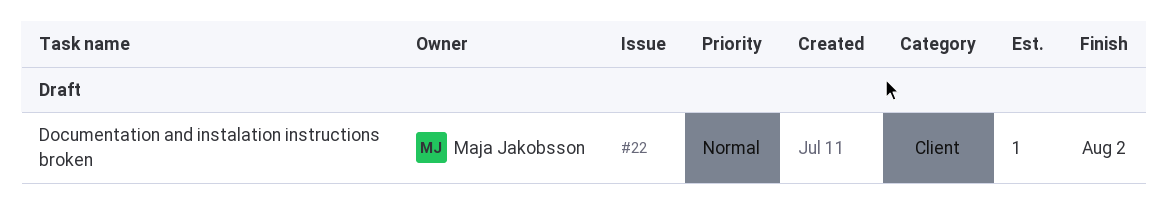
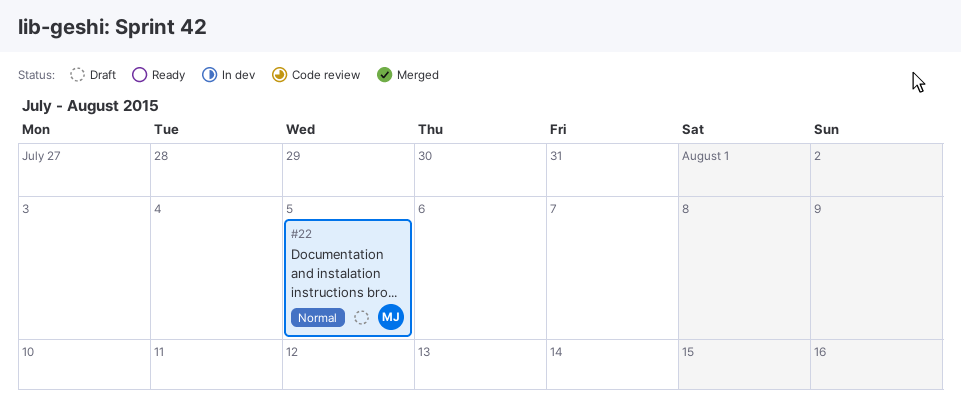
#22, due: Aug 2 -> Aug 5

